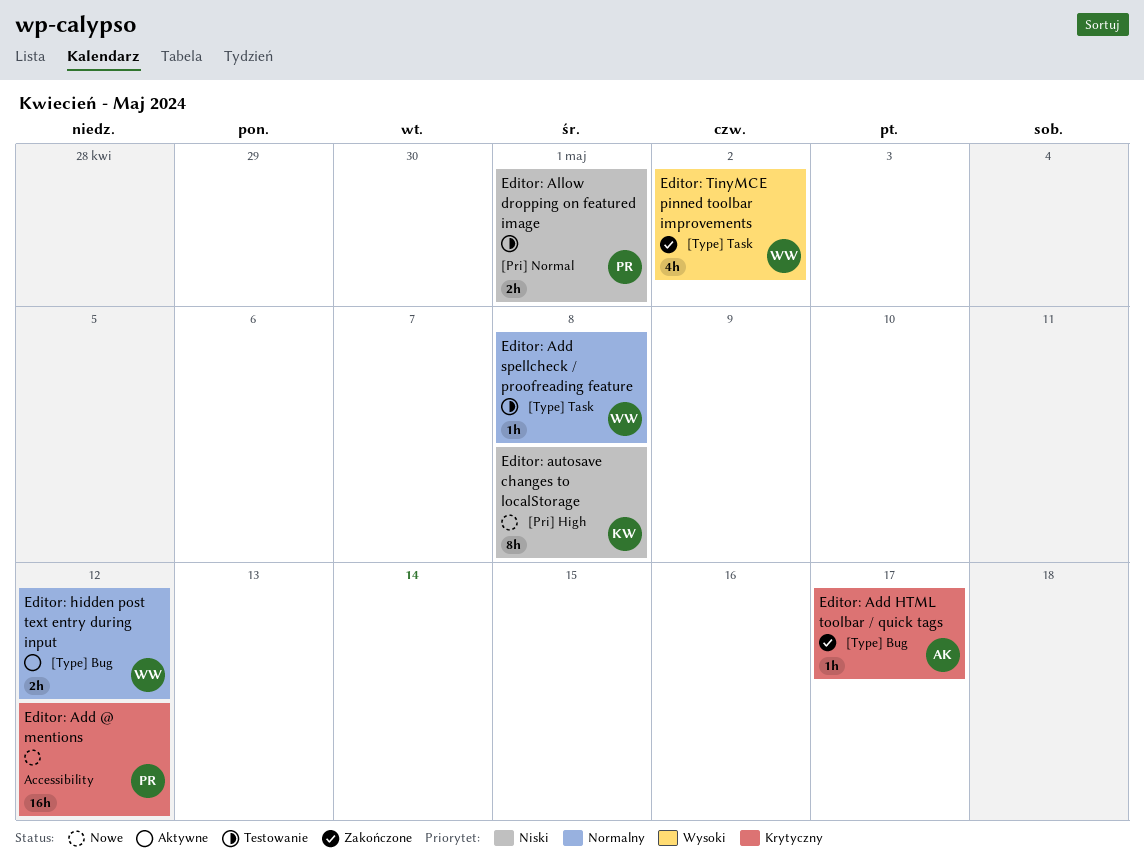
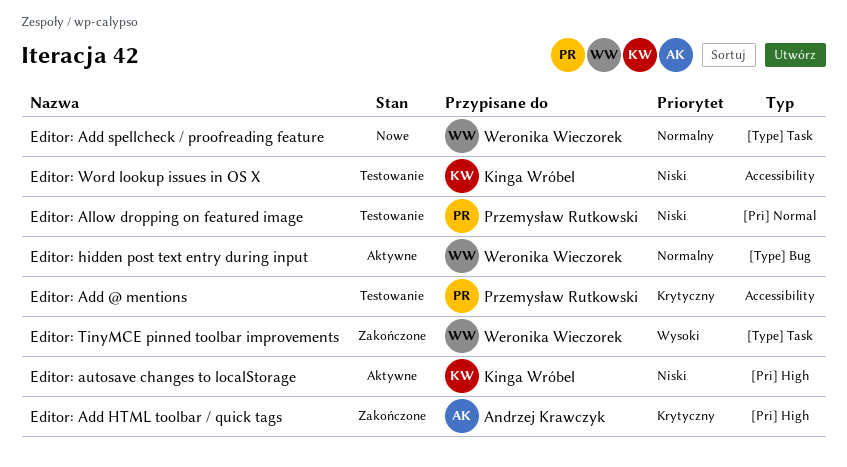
Editor: Add @ mentions, status: Nowe -> Testowanie
Editor: Add HTML toolbar / quick tags, label: [Type] Bug -> [Pri] High
Editor: Add spellcheck / proofreading feature, status: Testowanie -> Nowe
Editor: autosave changes to localStorage, status: Nowe -> Aktywne
Editor: Word lookup issues in OS X: none -> present

